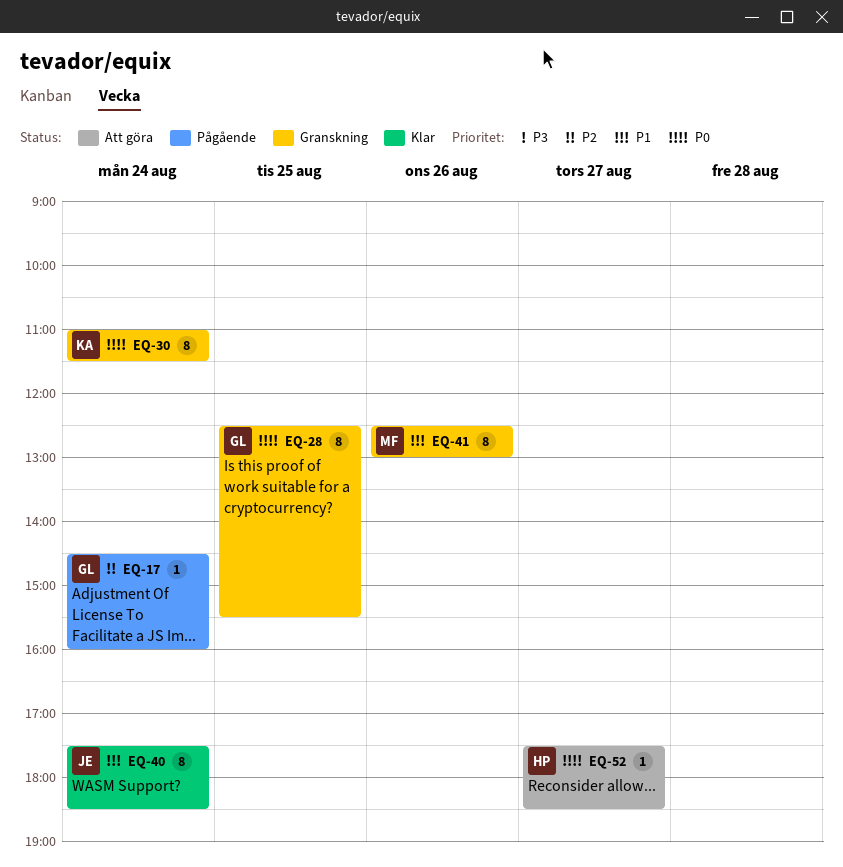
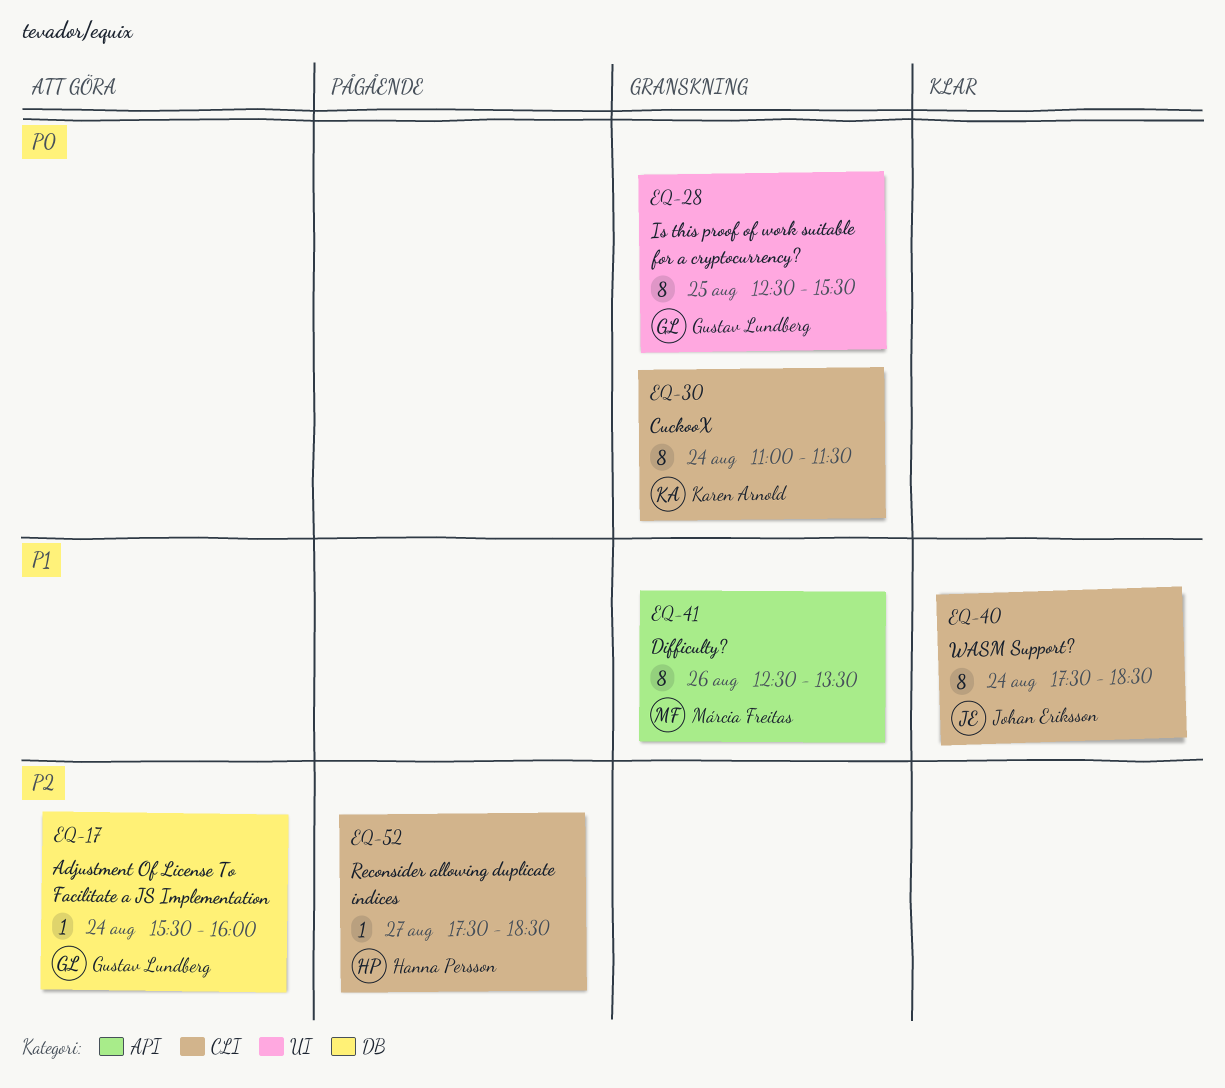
EQ-17, status: Pågående -> Att göra
EQ-17, begins: 14:30 -> 15:30
EQ-41, ends: 13:00 -> 13:30
EQ-52, status: Att göra -> Pågående
EQ-52, priority: P0 -> P2

